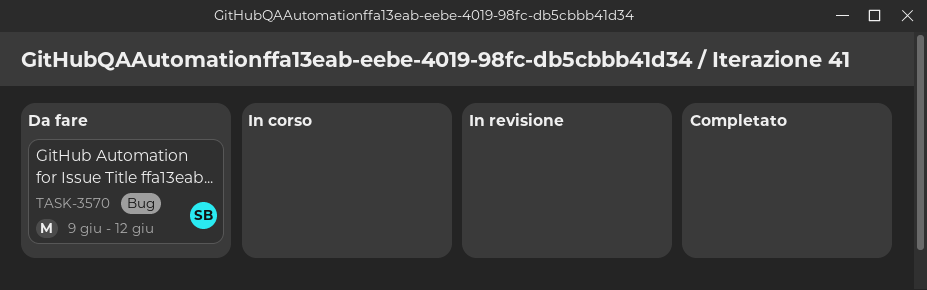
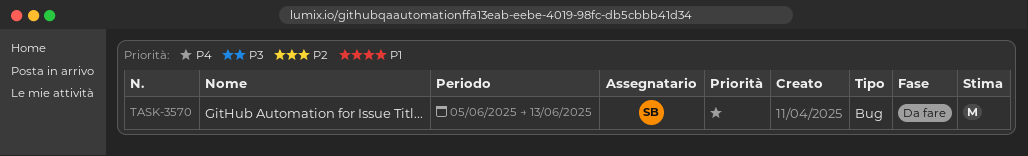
TASK-3570, start: Jun 9 -> Jun 5
TASK-3570, due: Jun 12 -> Jun 13

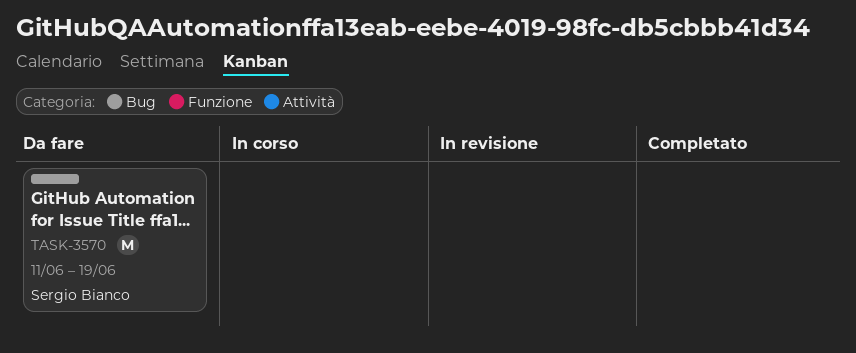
TASK-3570, start: Jun 5 -> Jun 11
TASK-3570, due: Jun 13 -> Jun 19

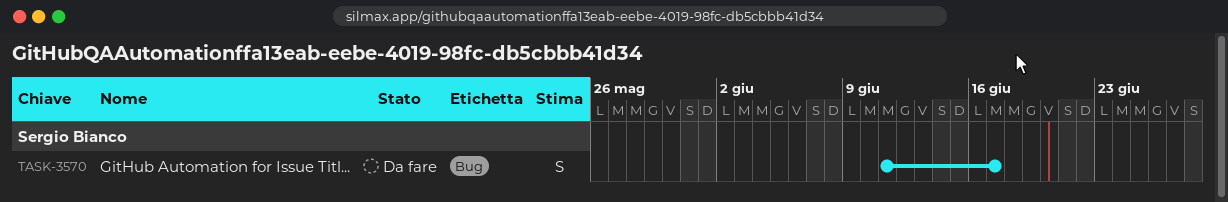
TASK-3570, estimate: M -> S
TASK-3570, due: Jun 19 -> Jun 17

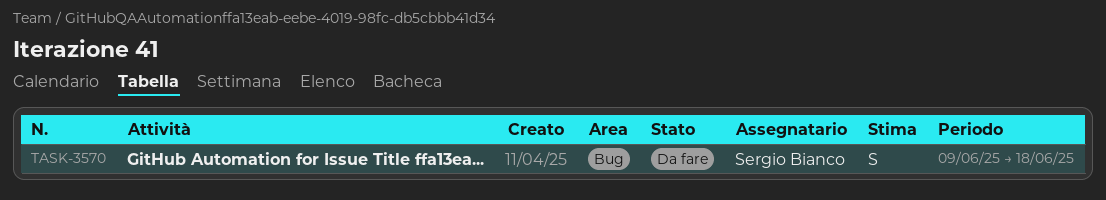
TASK-3570, start: Jun 11 -> Jun 9
TASK-3570, due: Jun 17 -> Jun 18

